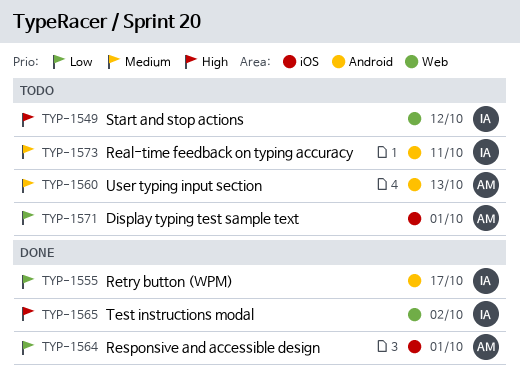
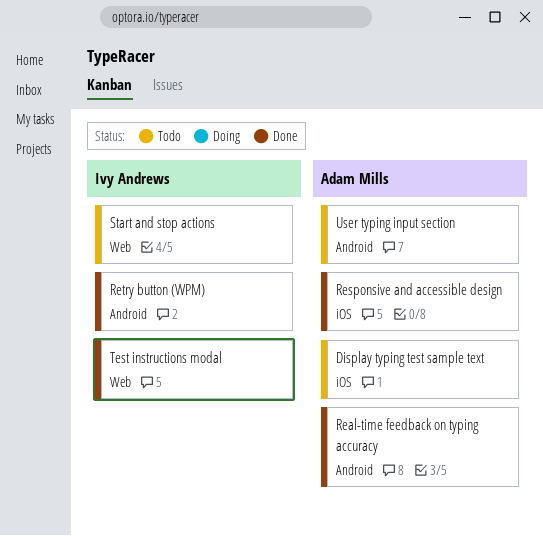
Real-time feedback on typing accuracy, status: Todo -> Done
Real-time feedback on typing accuracy, owner: Ivy Andrews -> Adam Mills

